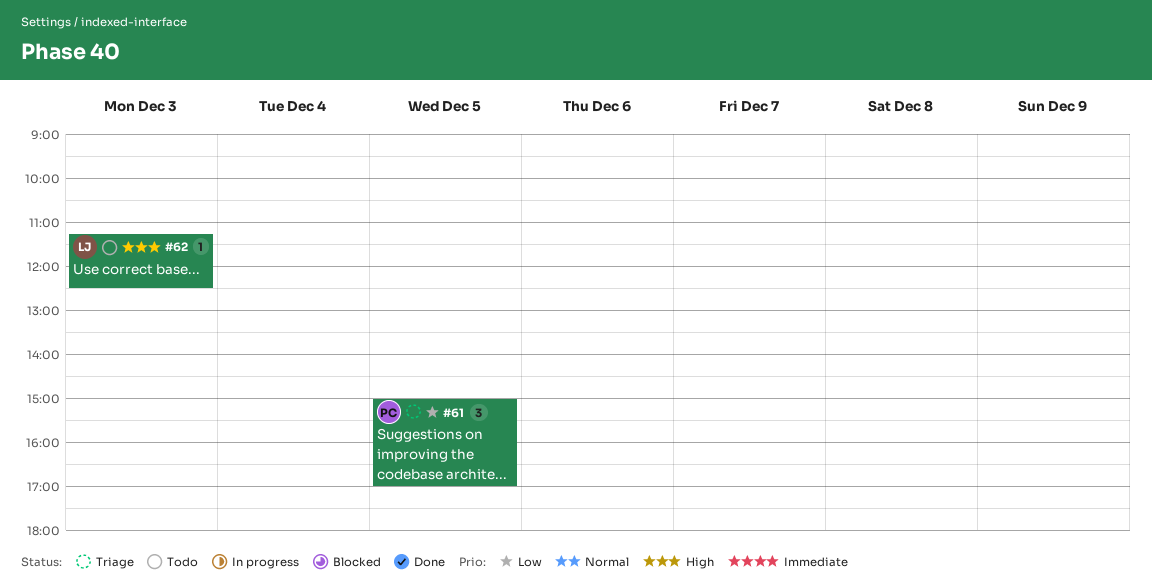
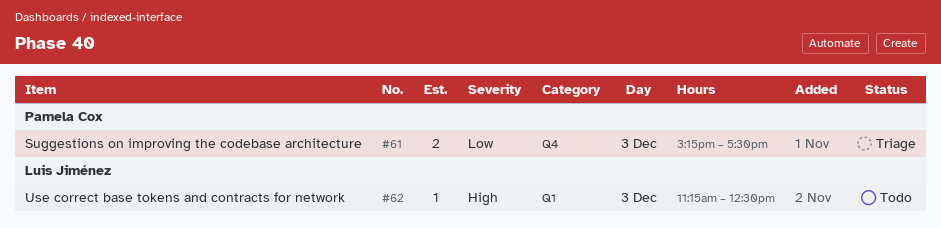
#61, estimate: 3 -> 2
#61, day: Dec 5 -> Dec 3
#61, begins: 15:00 -> 15:15
#61, ends: 17:00 -> 17:30

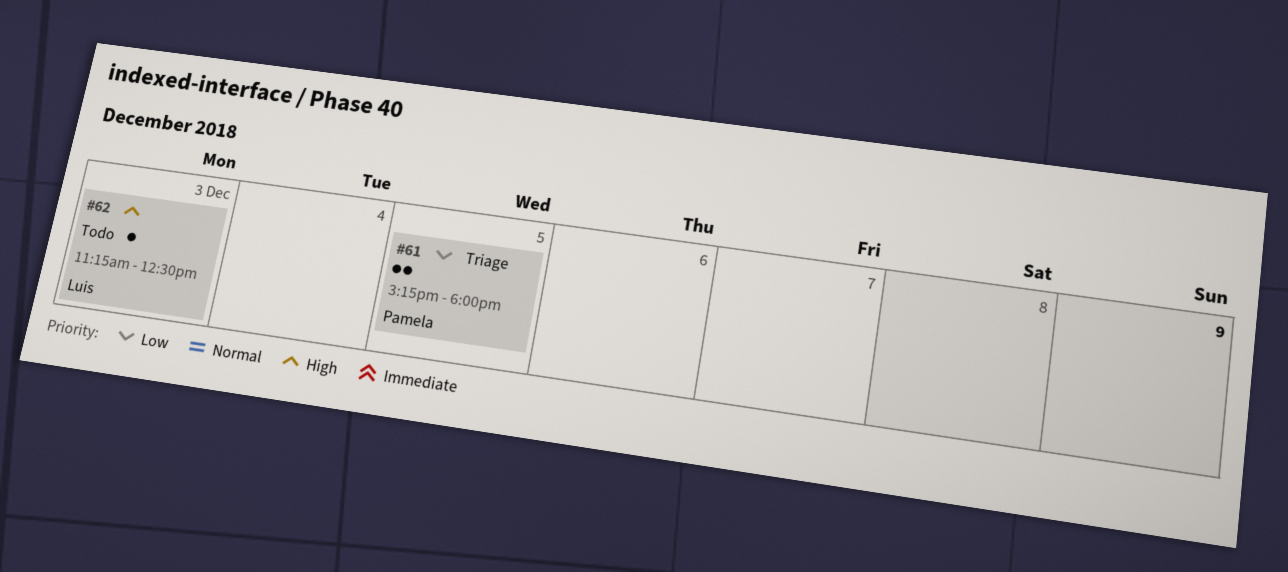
#61, day: Dec 3 -> Dec 5
#61, ends: 17:30 -> 18:00

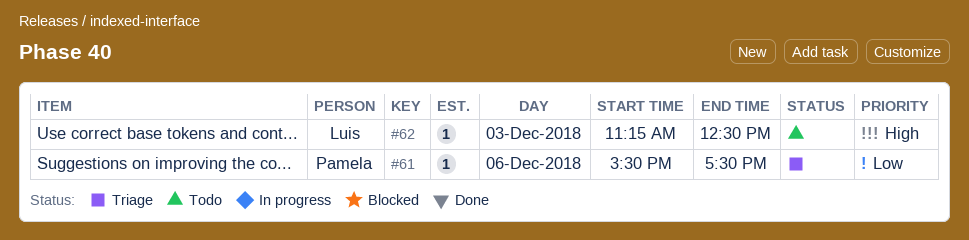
#61, estimate: 2 -> 1
#61, day: Dec 5 -> Dec 6
#61, begins: 15:15 -> 15:30
#61, ends: 18:00 -> 17:30

